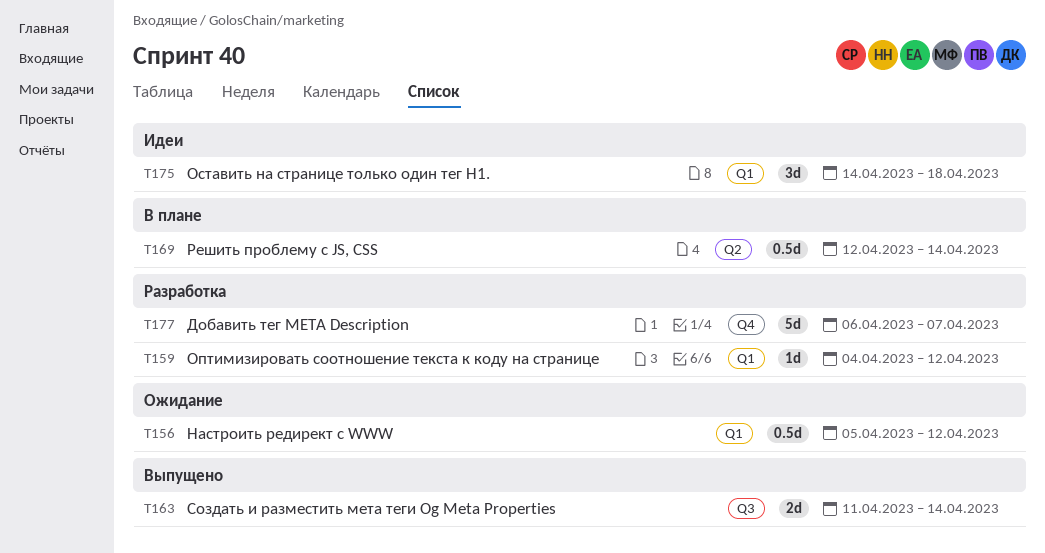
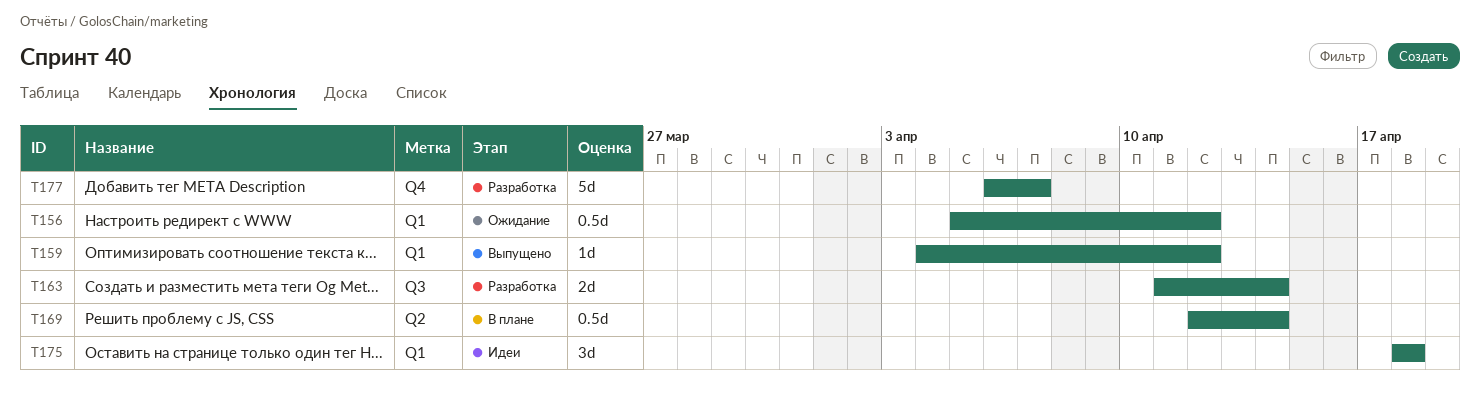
T159, status: Разработка -> Выпущено
T163, status: Выпущено -> Разработка
T175, start: Apr 14 -> Apr 18

